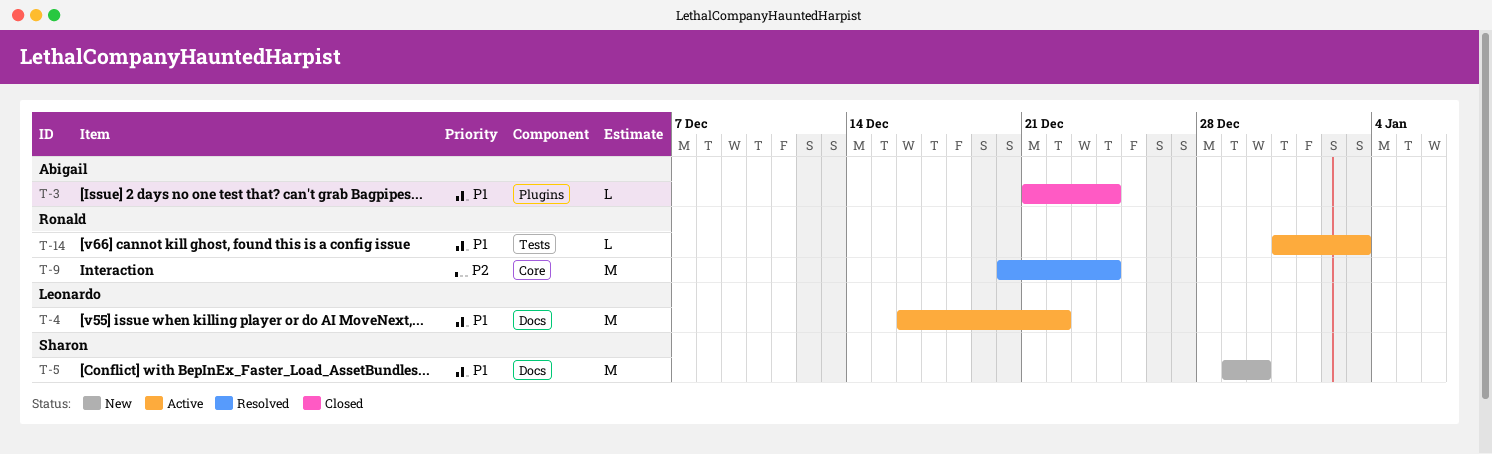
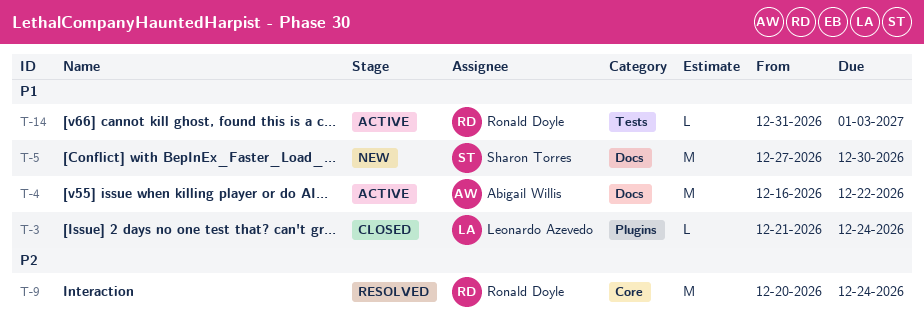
T-3, owner: Abigail Willis -> Leonardo Azevedo
T-4, owner: Leonardo Azevedo -> Abigail Willis
T-5, start: Dec 29 -> Dec 27

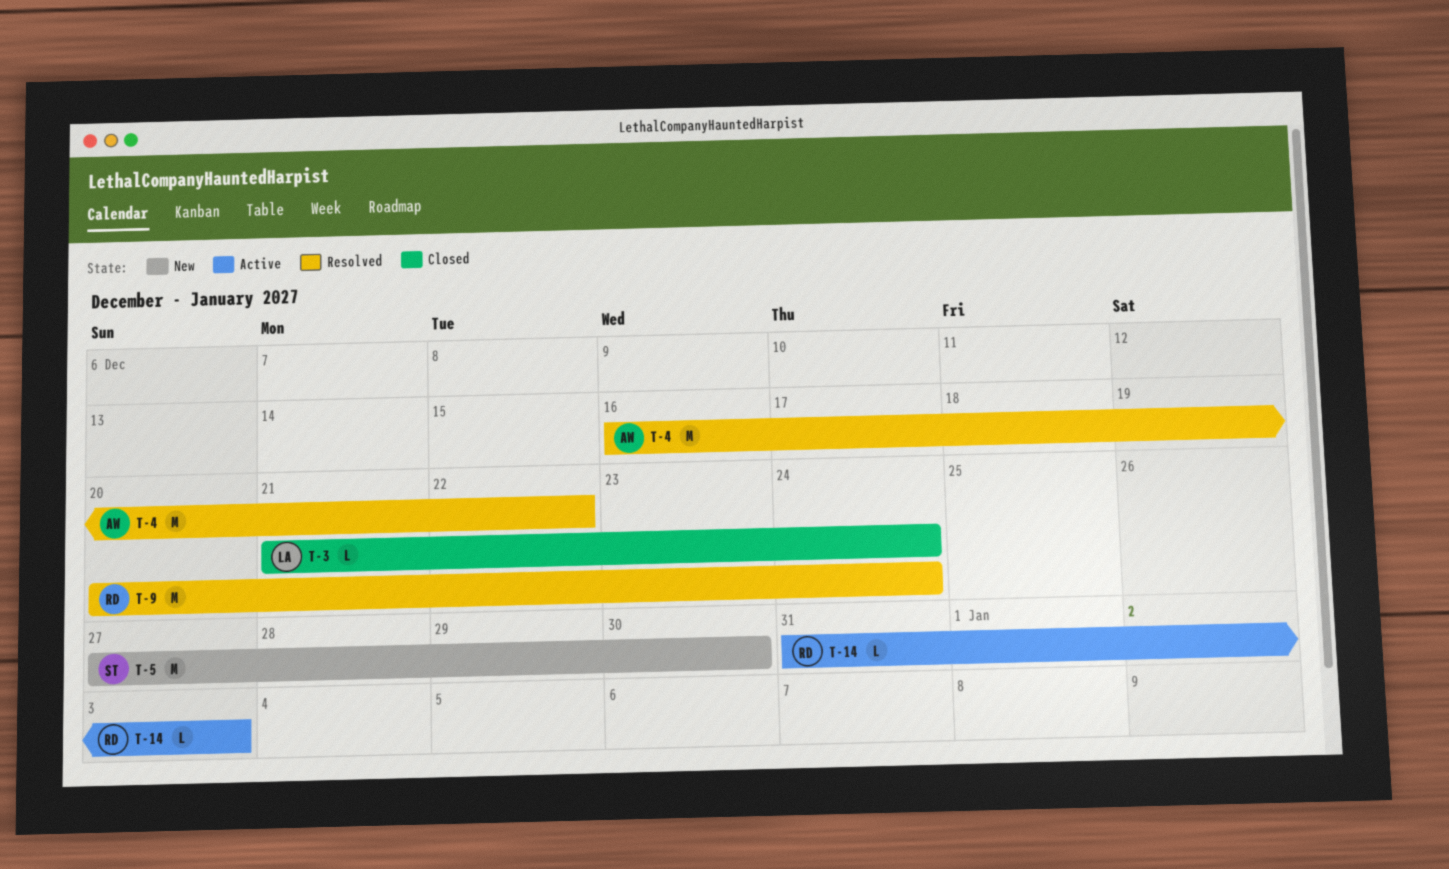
T-4, status: Active -> Resolved

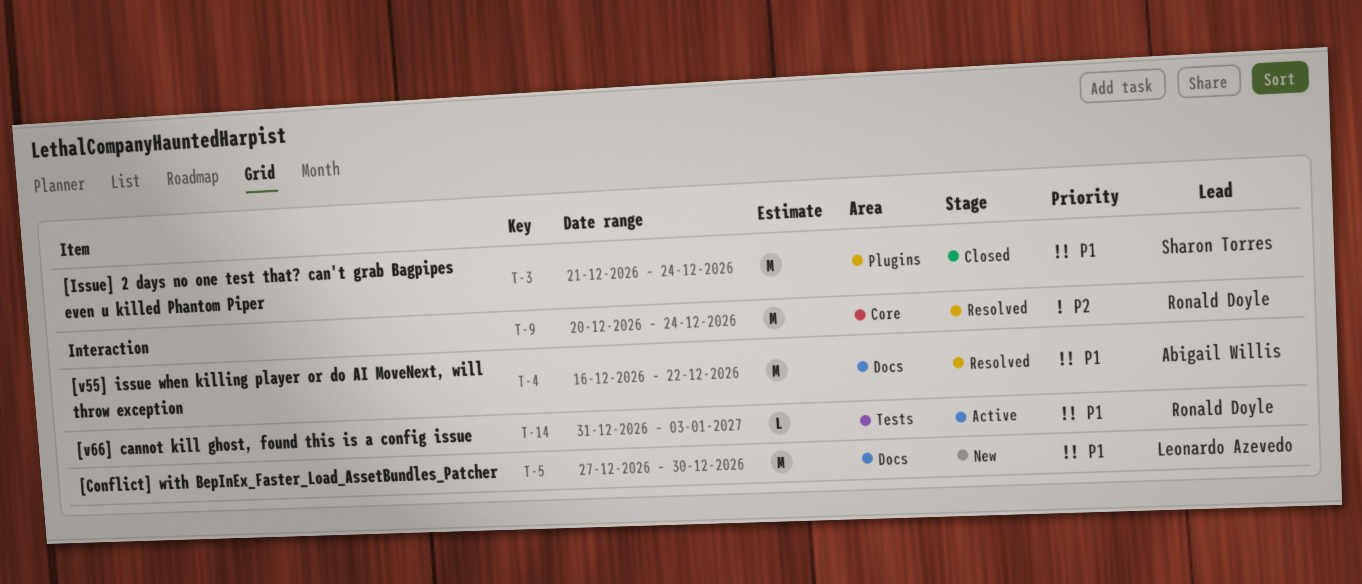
T-3, owner: Leonardo Azevedo -> Sharon Torres
T-3, estimate: L -> M
T-5, owner: Sharon Torres -> Leonardo Azevedo

